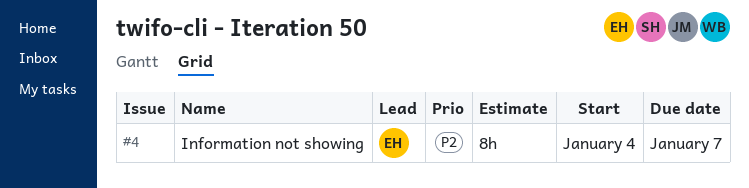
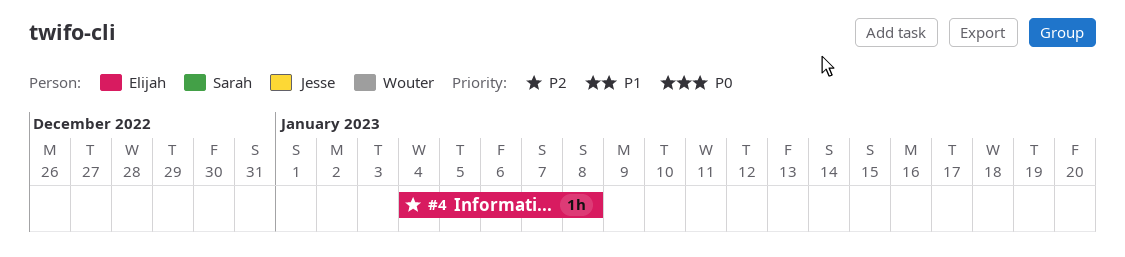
#4, estimate: 8h -> 1h
#4, due: Jan 7 -> Jan 8

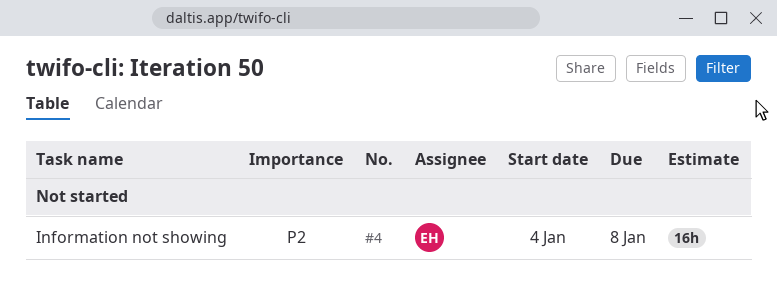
#4, estimate: 1h -> 16h

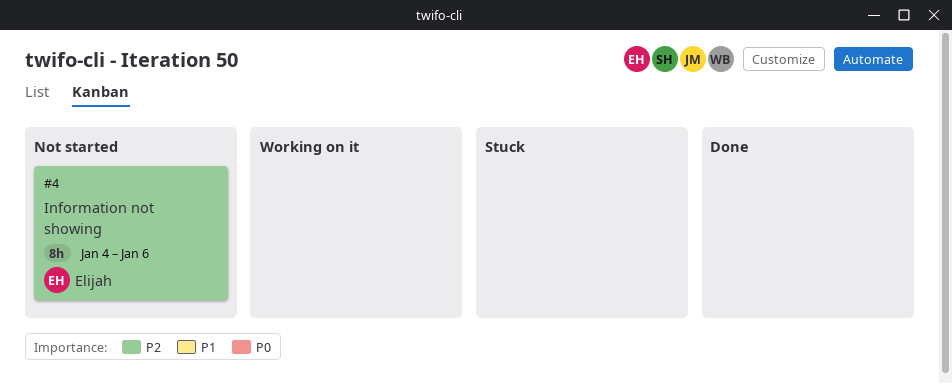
#4, estimate: 16h -> 8h
#4, due: Jan 8 -> Jan 6

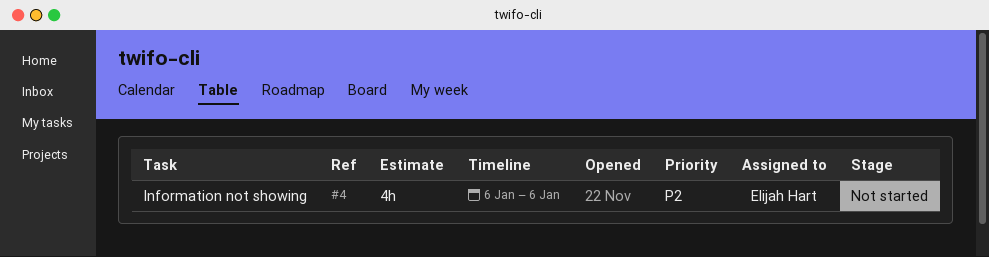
#4, estimate: 8h -> 4h
#4, start: Jan 4 -> Jan 6

